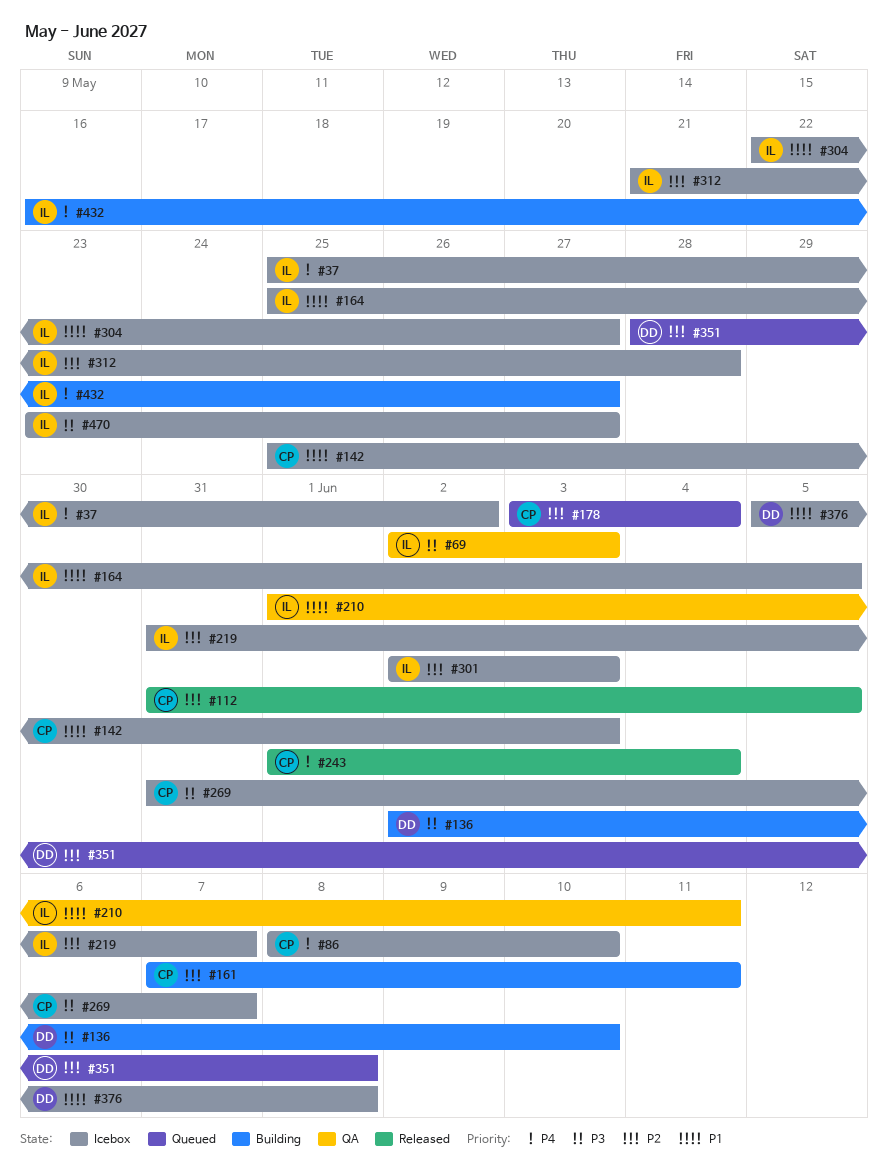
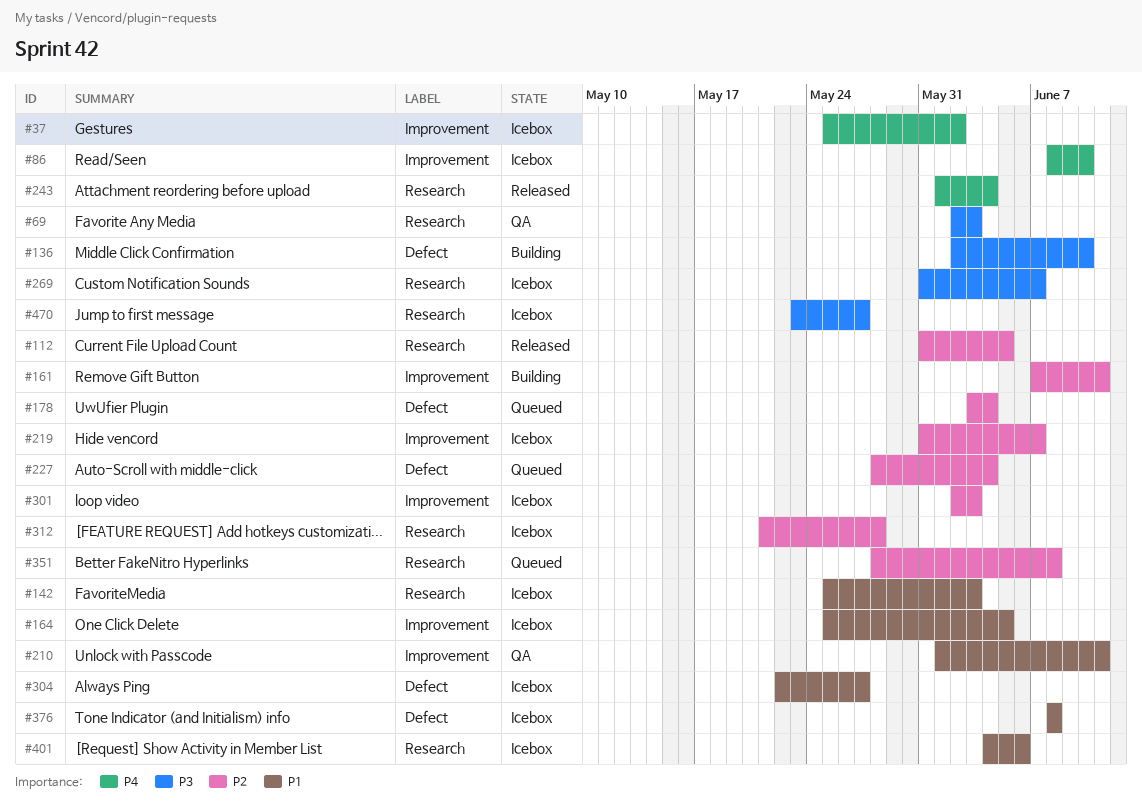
#227: none -> present
#376, start: Jun 5 -> Jun 8
#401: none -> present
#432: present -> none

